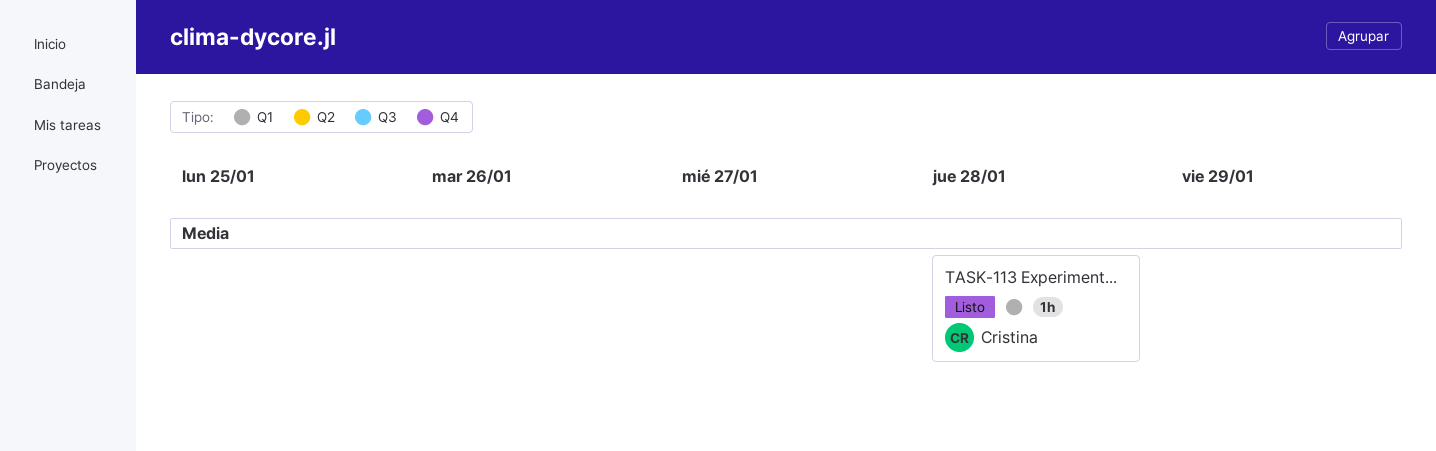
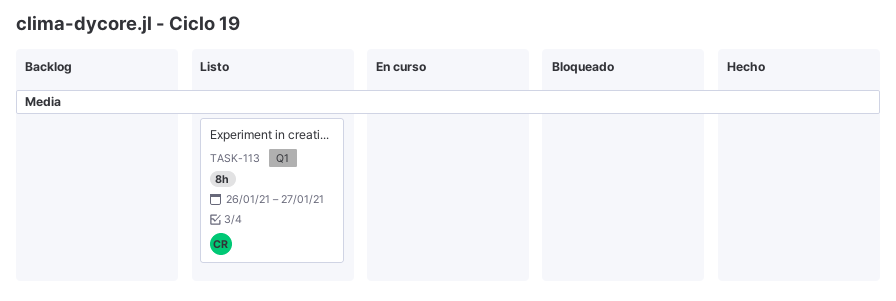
TASK-113, estimate: 1h -> 8h
TASK-113, due: Jan 28 -> Jan 27

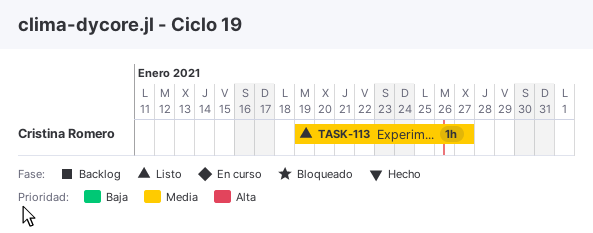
TASK-113, estimate: 8h -> 1h
TASK-113, start: Jan 26 -> Jan 19

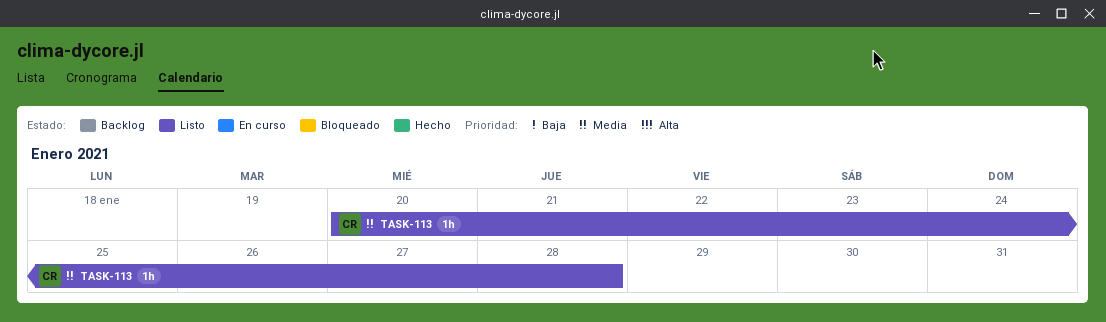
TASK-113, start: Jan 19 -> Jan 20
TASK-113, due: Jan 27 -> Jan 28

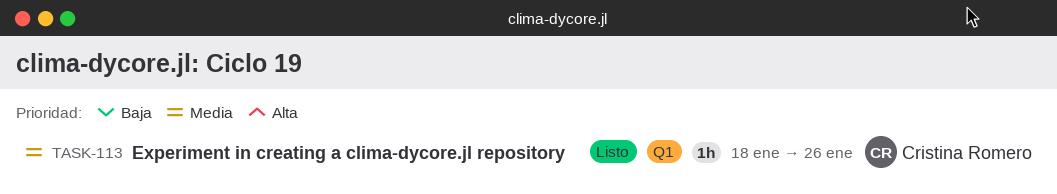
TASK-113, start: Jan 20 -> Jan 18
TASK-113, due: Jan 28 -> Jan 26

